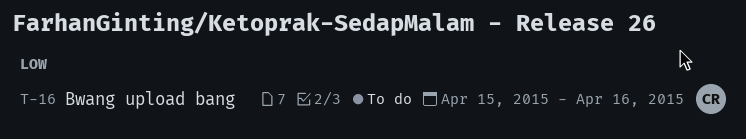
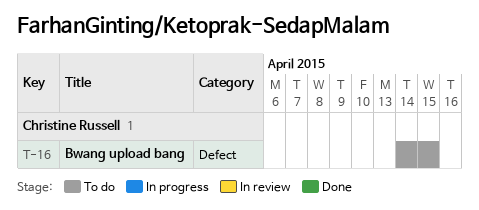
T-16, start: Apr 15 -> Apr 14
T-16, due: Apr 16 -> Apr 15

